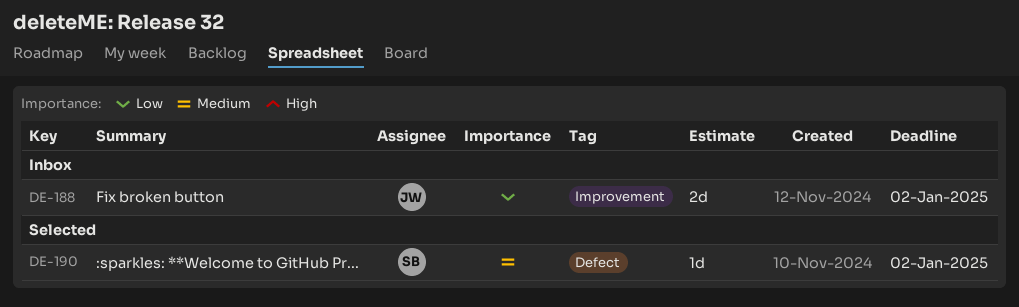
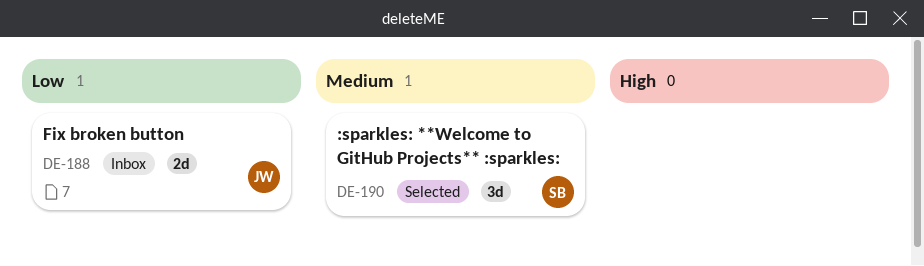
DE-190, estimate: 1d -> 3d

